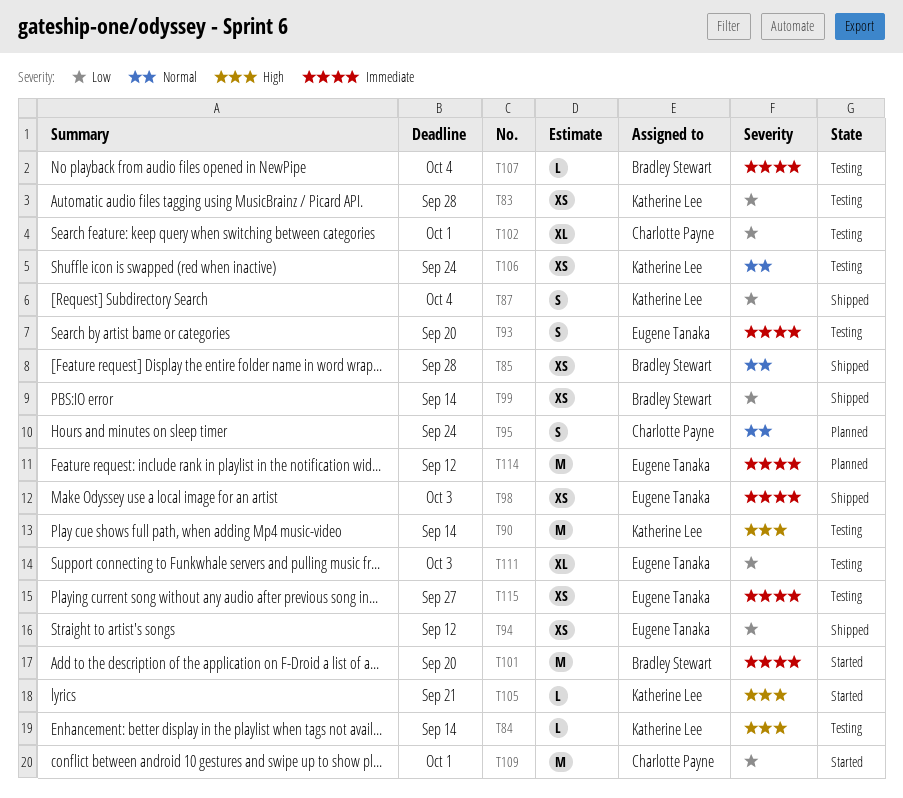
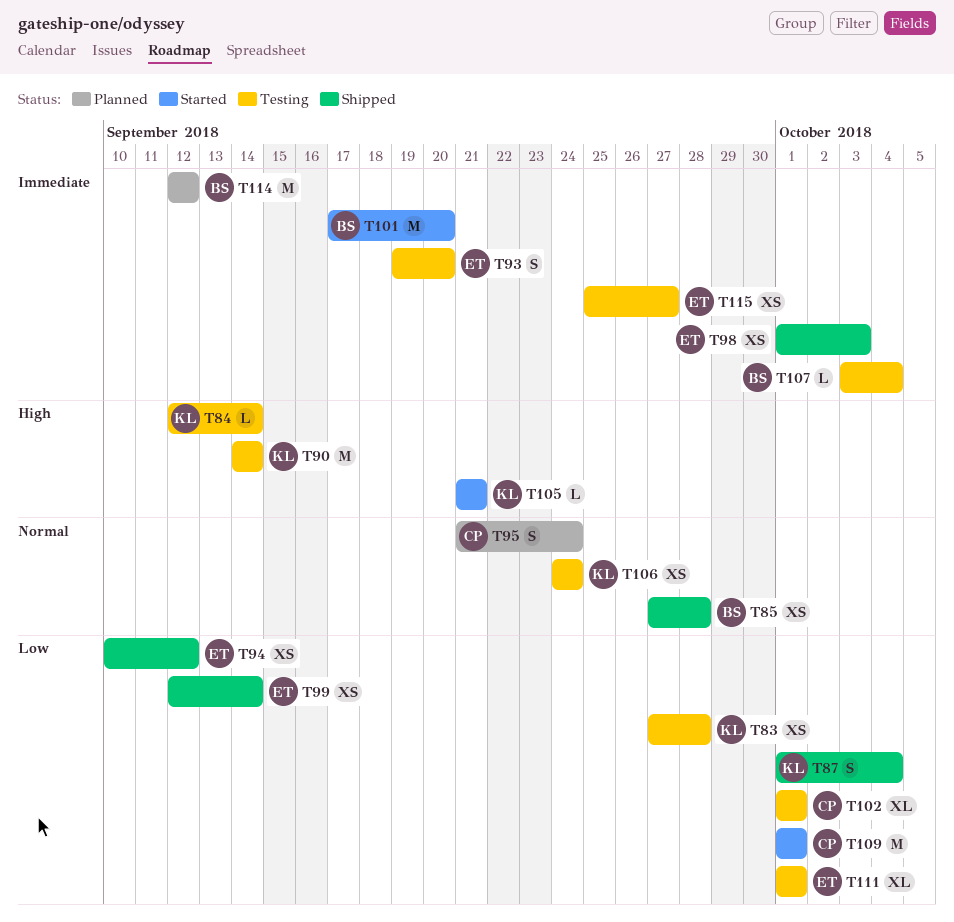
T99, owner: Bradley Stewart -> Eugene Tanaka
T111, due: Oct 3 -> Oct 1
T114, owner: Eugene Tanaka -> Bradley Stewart

